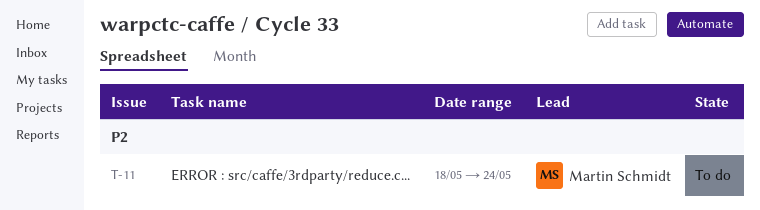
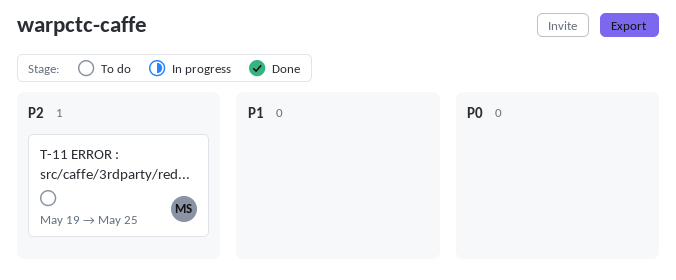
T-11, start: May 18 -> May 19
T-11, due: May 24 -> May 25

